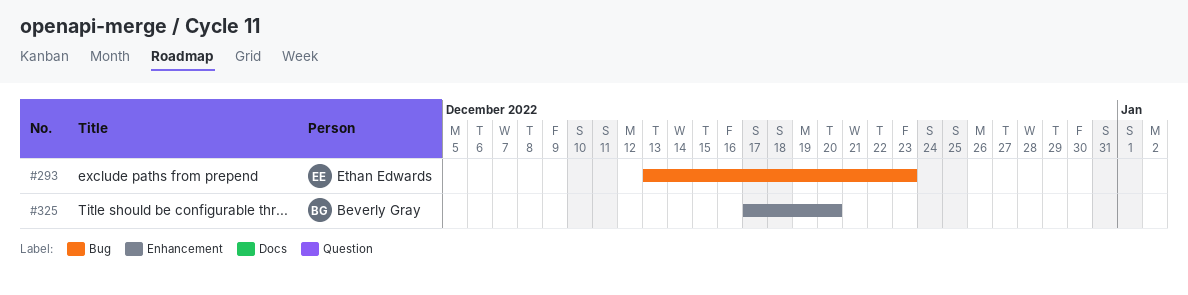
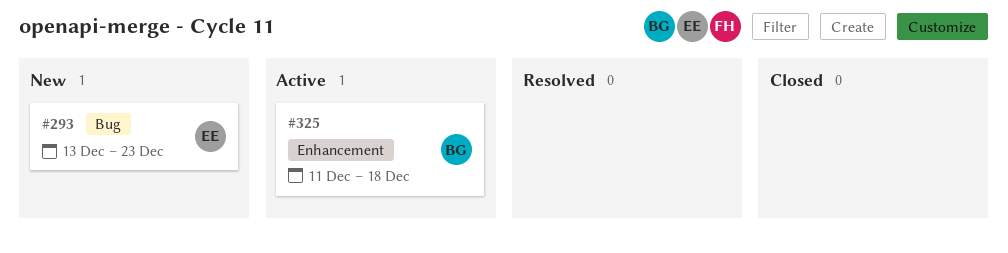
#325, start: Dec 17 -> Dec 11
#325, due: Dec 20 -> Dec 18

